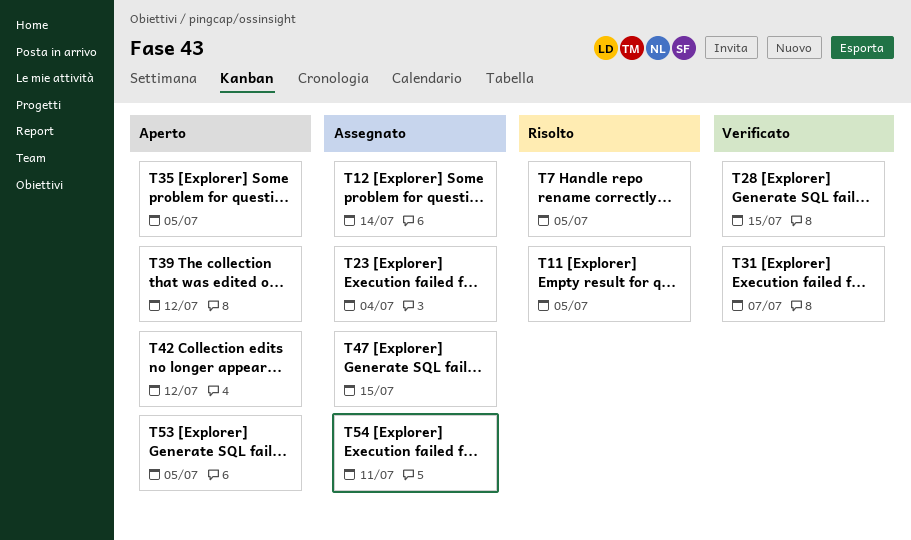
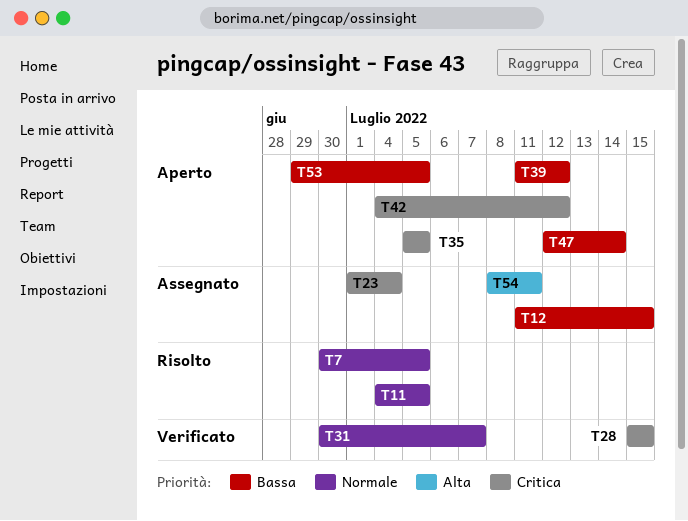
T12, due: Jul 14 -> Jul 15
T47, status: Assegnato -> Aperto
T47, due: Jul 15 -> Jul 14

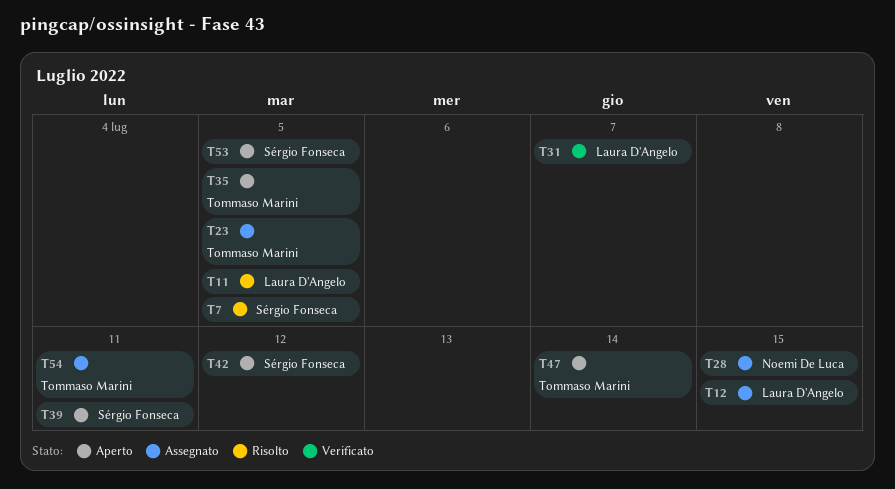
T23, due: Jul 4 -> Jul 5
T28, status: Verificato -> Assegnato
T39, due: Jul 12 -> Jul 11

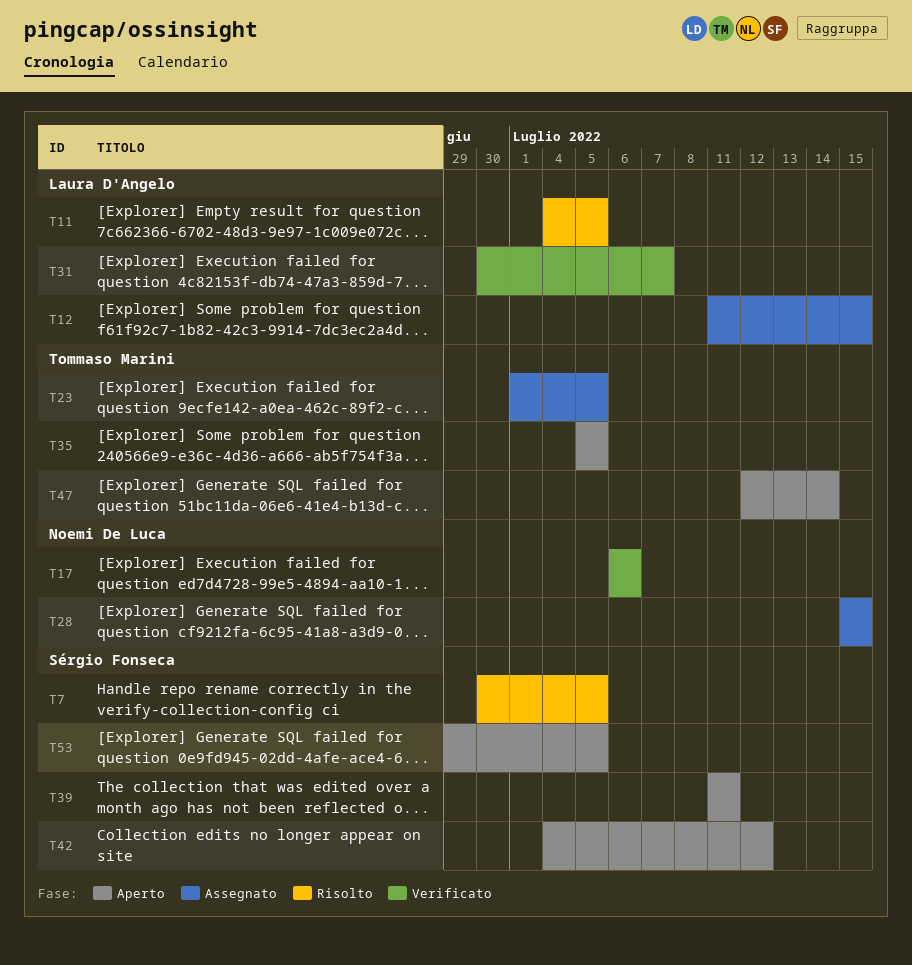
T17: none -> present
T54: present -> none

